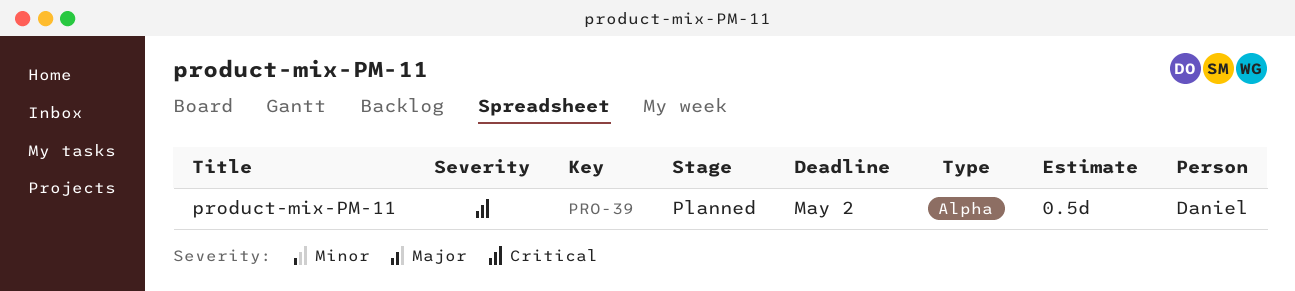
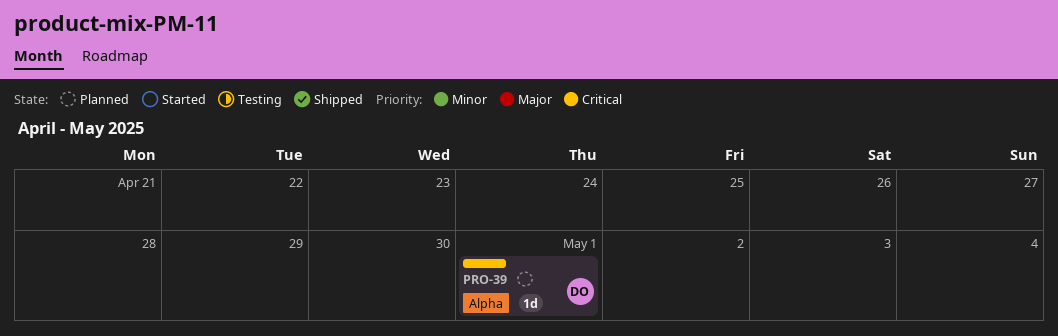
PRO-39, estimate: 0.5d -> 1d
PRO-39, due: May 2 -> May 1

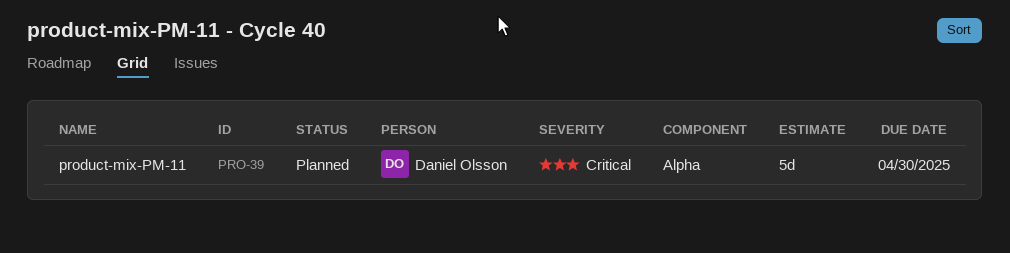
PRO-39, estimate: 1d -> 5d
PRO-39, due: May 1 -> Apr 30

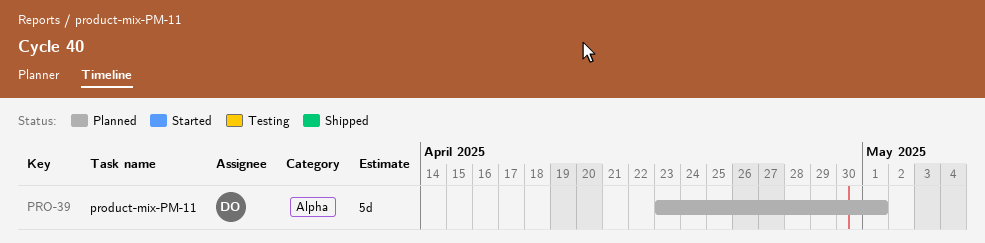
PRO-39, due: Apr 30 -> May 1

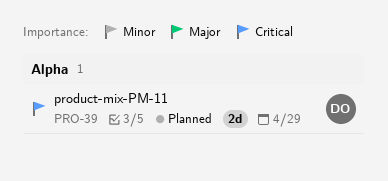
PRO-39, estimate: 5d -> 2d
PRO-39, due: May 1 -> Apr 29

